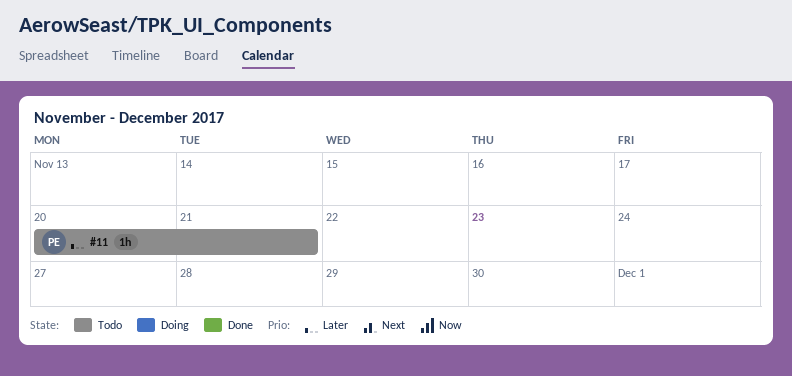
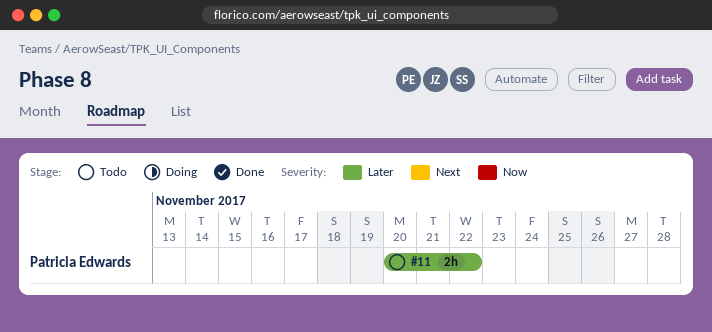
#11, estimate: 1h -> 2h
#11, due: Nov 21 -> Nov 22

